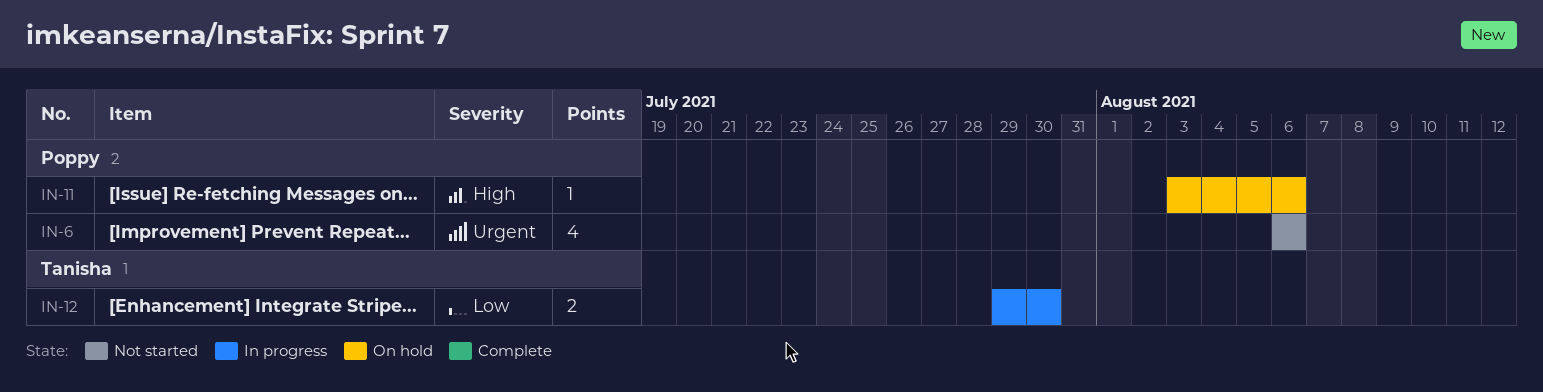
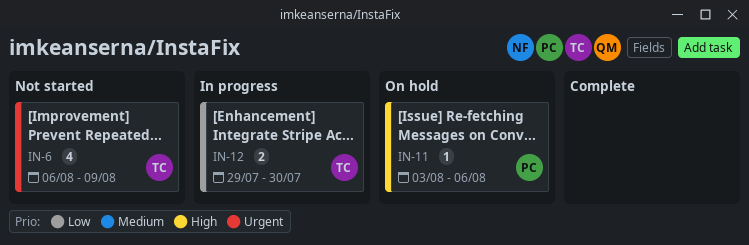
IN-6, owner: Poppy -> Tanisha
IN-6, due: Aug 6 -> Aug 9

